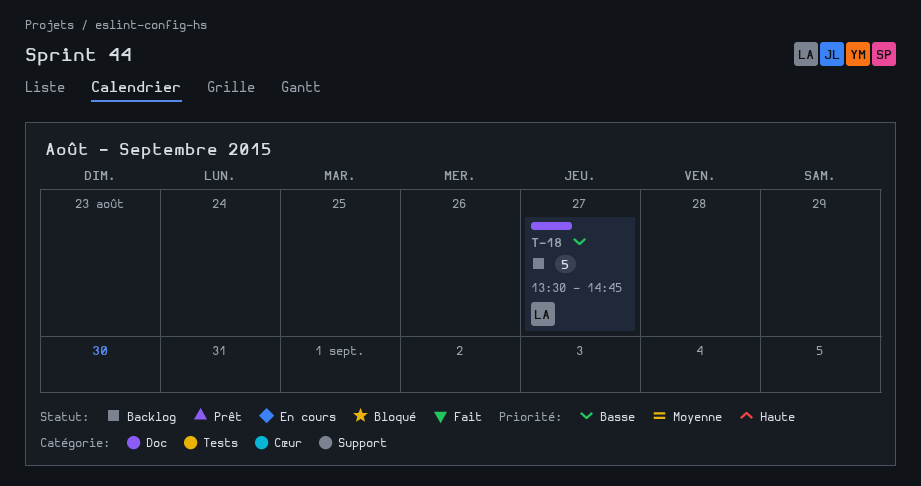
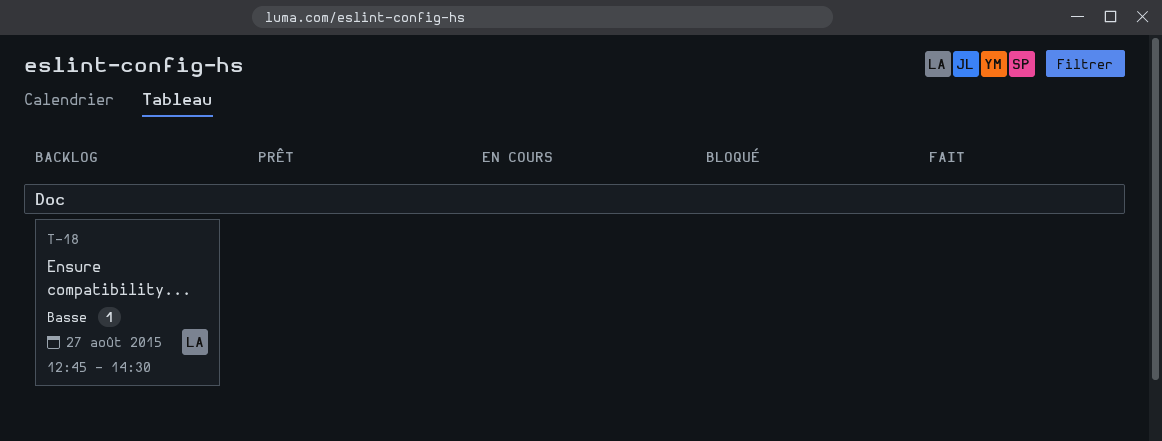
T-18, estimate: 5 -> 1
T-18, begins: 13:30 -> 12:45
T-18, ends: 14:45 -> 14:30

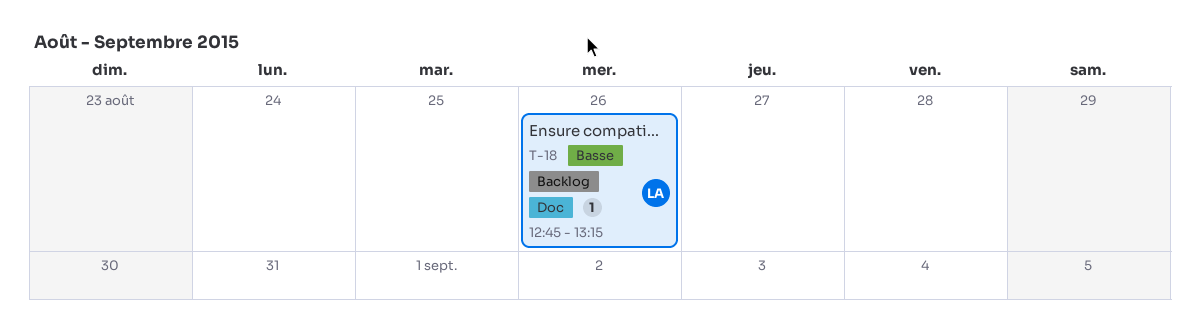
T-18, day: Aug 27 -> Aug 26
T-18, ends: 14:30 -> 13:15

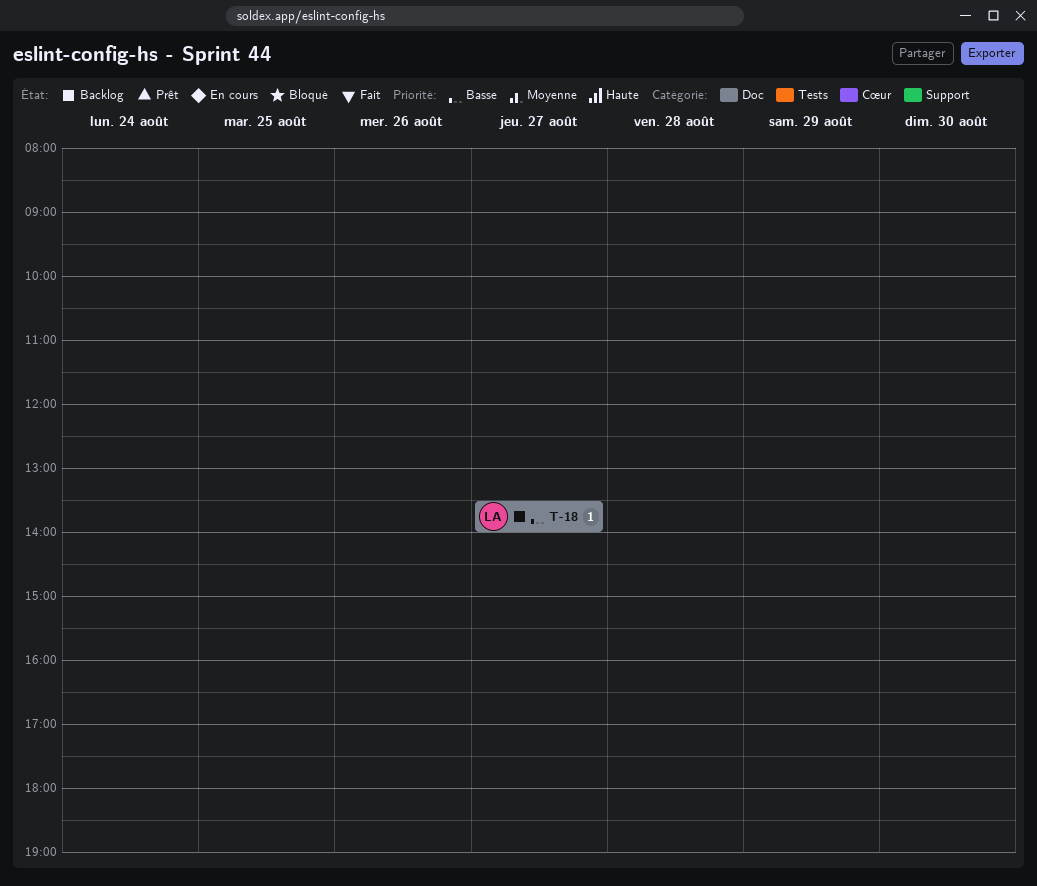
T-18, day: Aug 26 -> Aug 27
T-18, begins: 12:45 -> 13:30
T-18, ends: 13:15 -> 14:00

